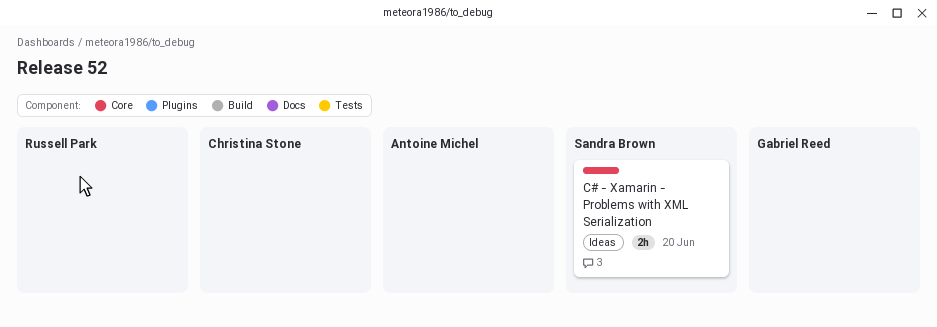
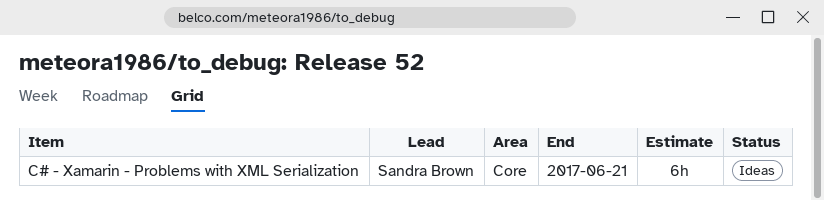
C# - Xamarin - Problems with XML Serialization, estimate: 2h -> 6h
C# - Xamarin - Problems with XML Serialization, due: Jun 20 -> Jun 21

